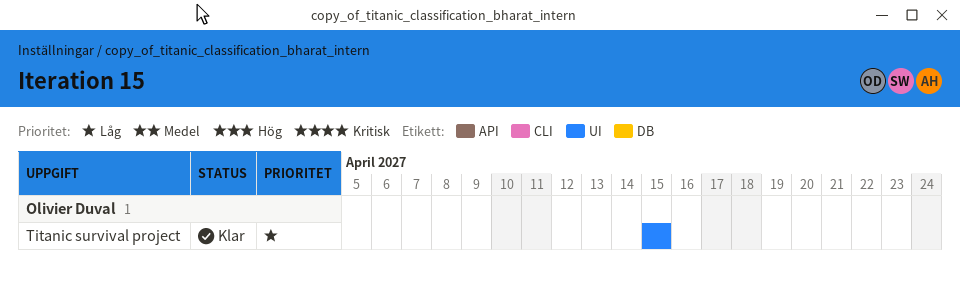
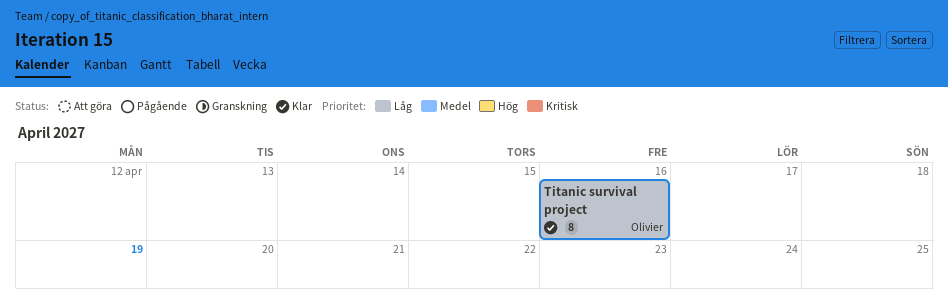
Titanic survival project, due: Apr 15 -> Apr 16

